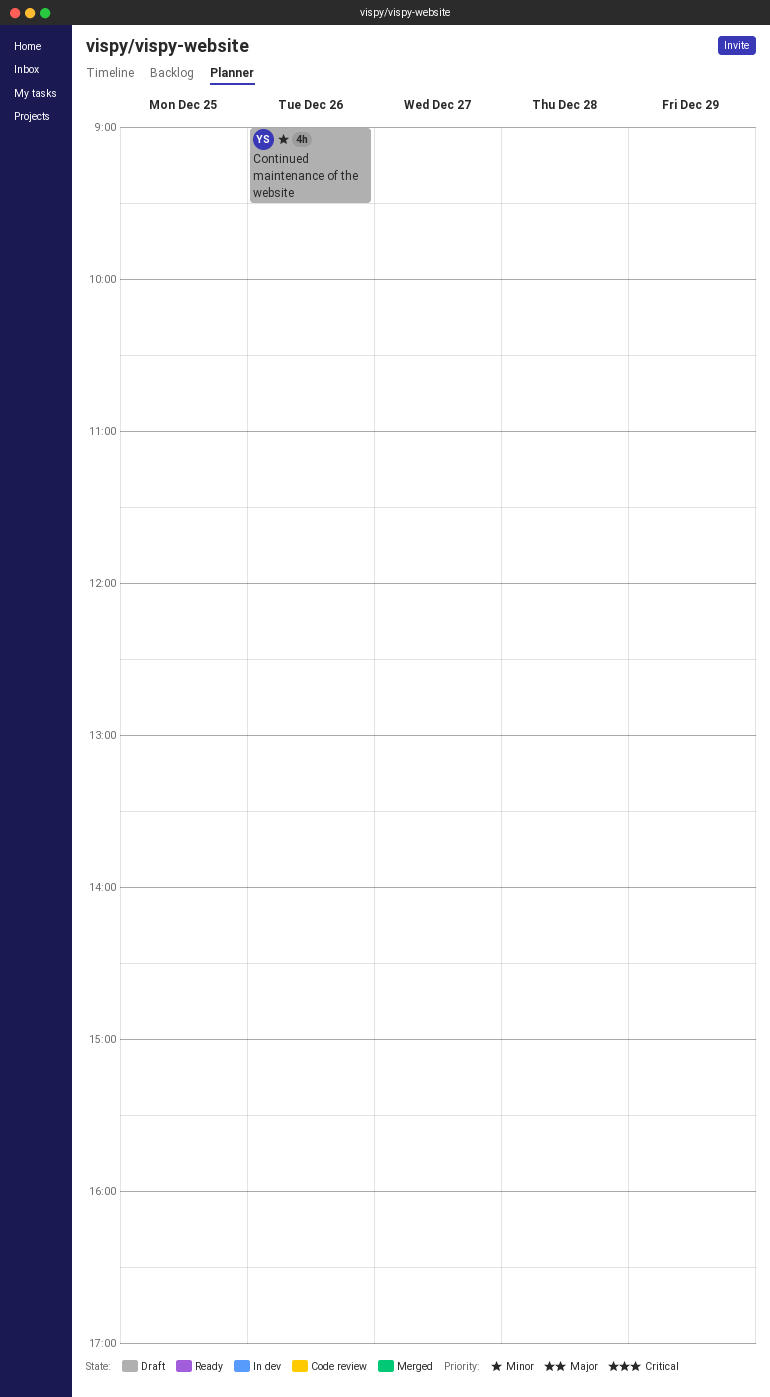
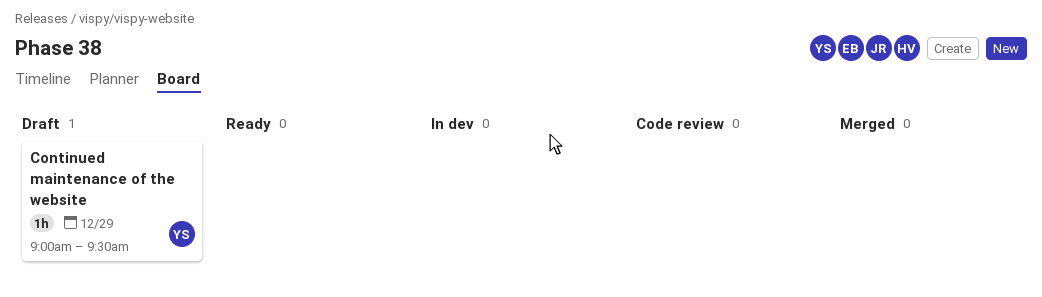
Continued maintenance of the website, estimate: 4h -> 1h
Continued maintenance of the website, day: Dec 26 -> Dec 29

